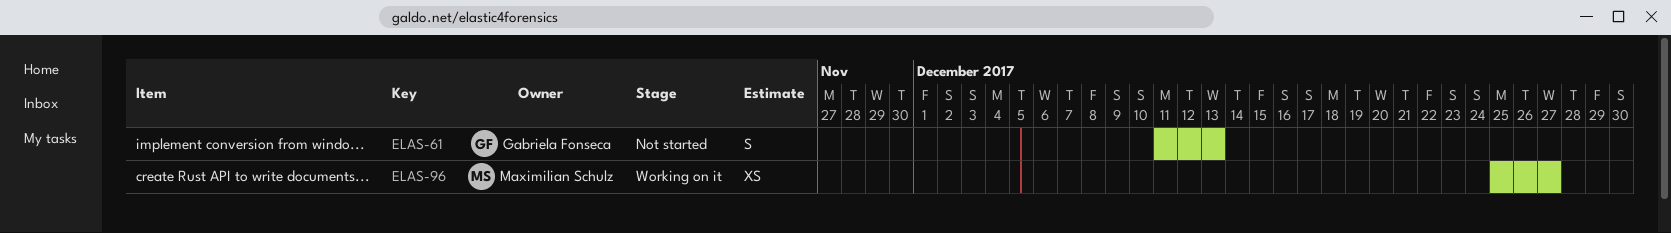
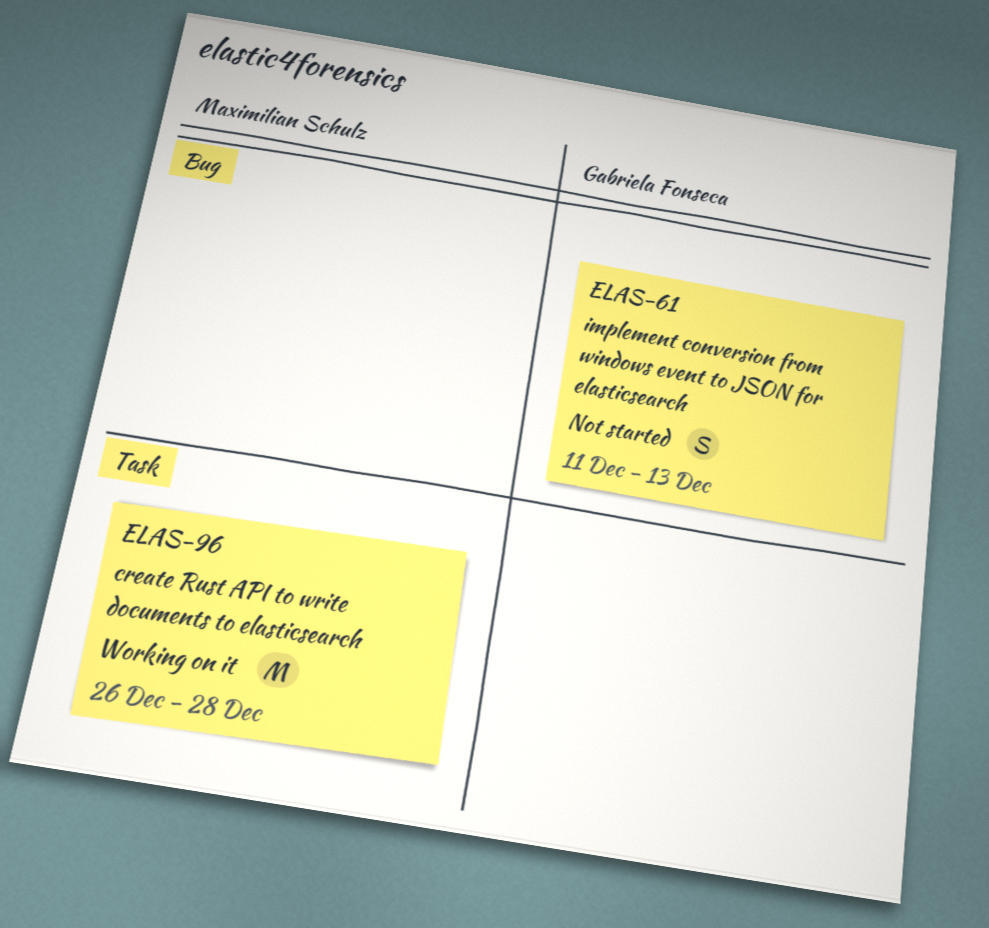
ELAS-96, estimate: XS -> M
ELAS-96, start: Dec 25 -> Dec 26
ELAS-96, due: Dec 27 -> Dec 28

